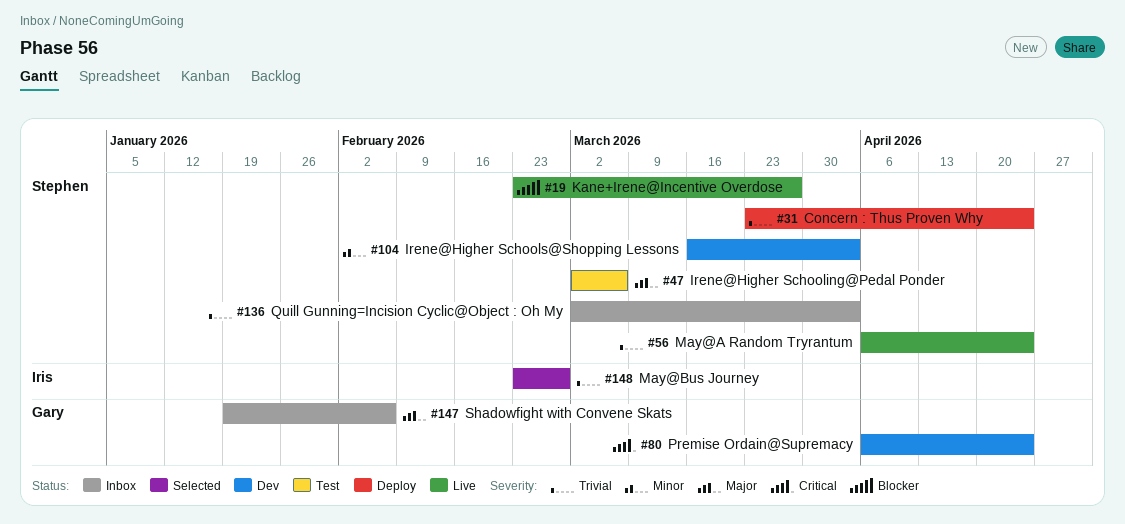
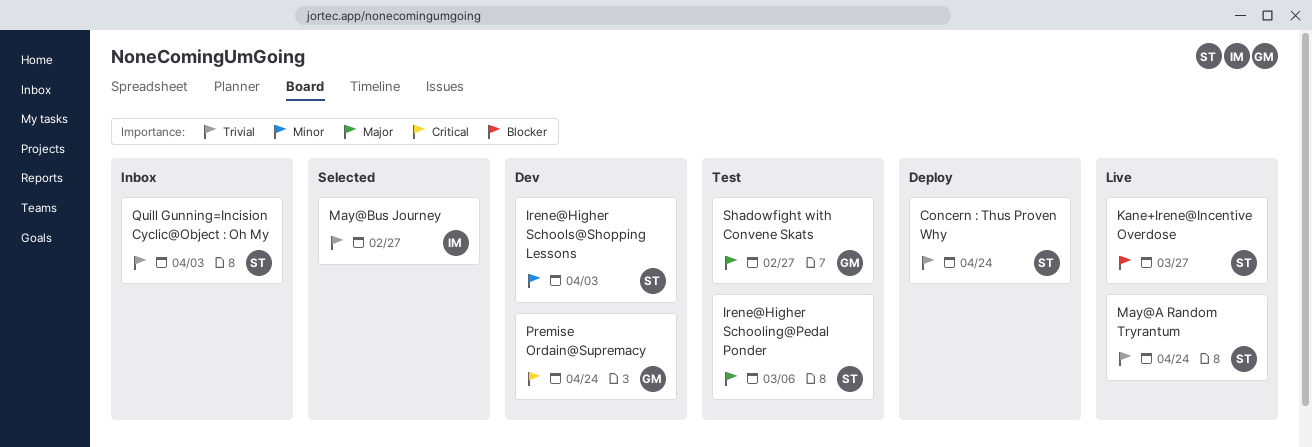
Shadowfight with Convene Skats, status: Inbox -> Test
Shadowfight with Convene Skats, due: Feb 6 -> Feb 27

